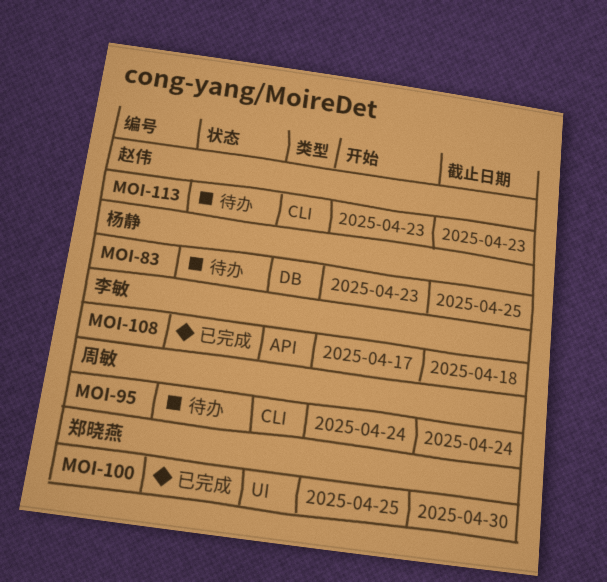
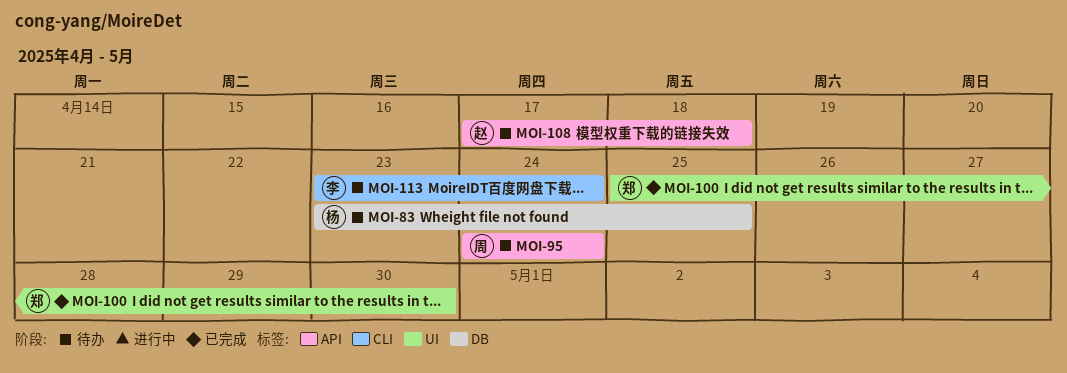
MOI-95, label: CLI -> API
MOI-108, status: 已完成 -> 待办
MOI-108, owner: 李敏 -> 赵伟
MOI-113, owner: 赵伟 -> 李敏
MOI-113, due: Apr 23 -> Apr 24

